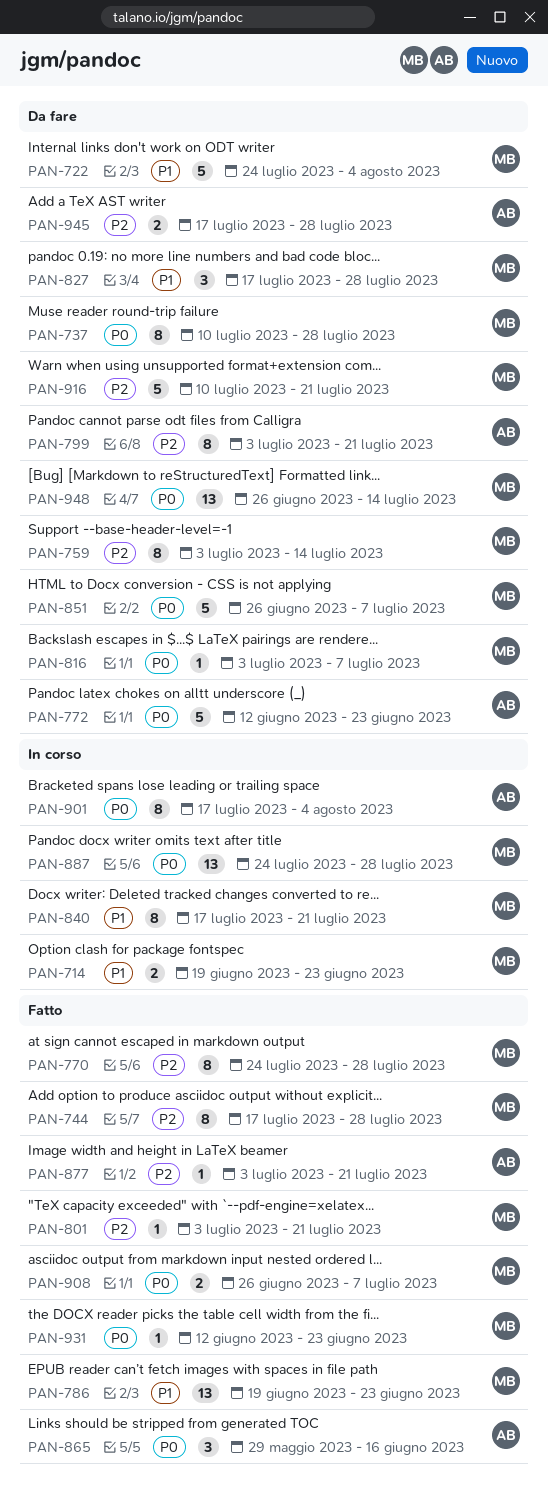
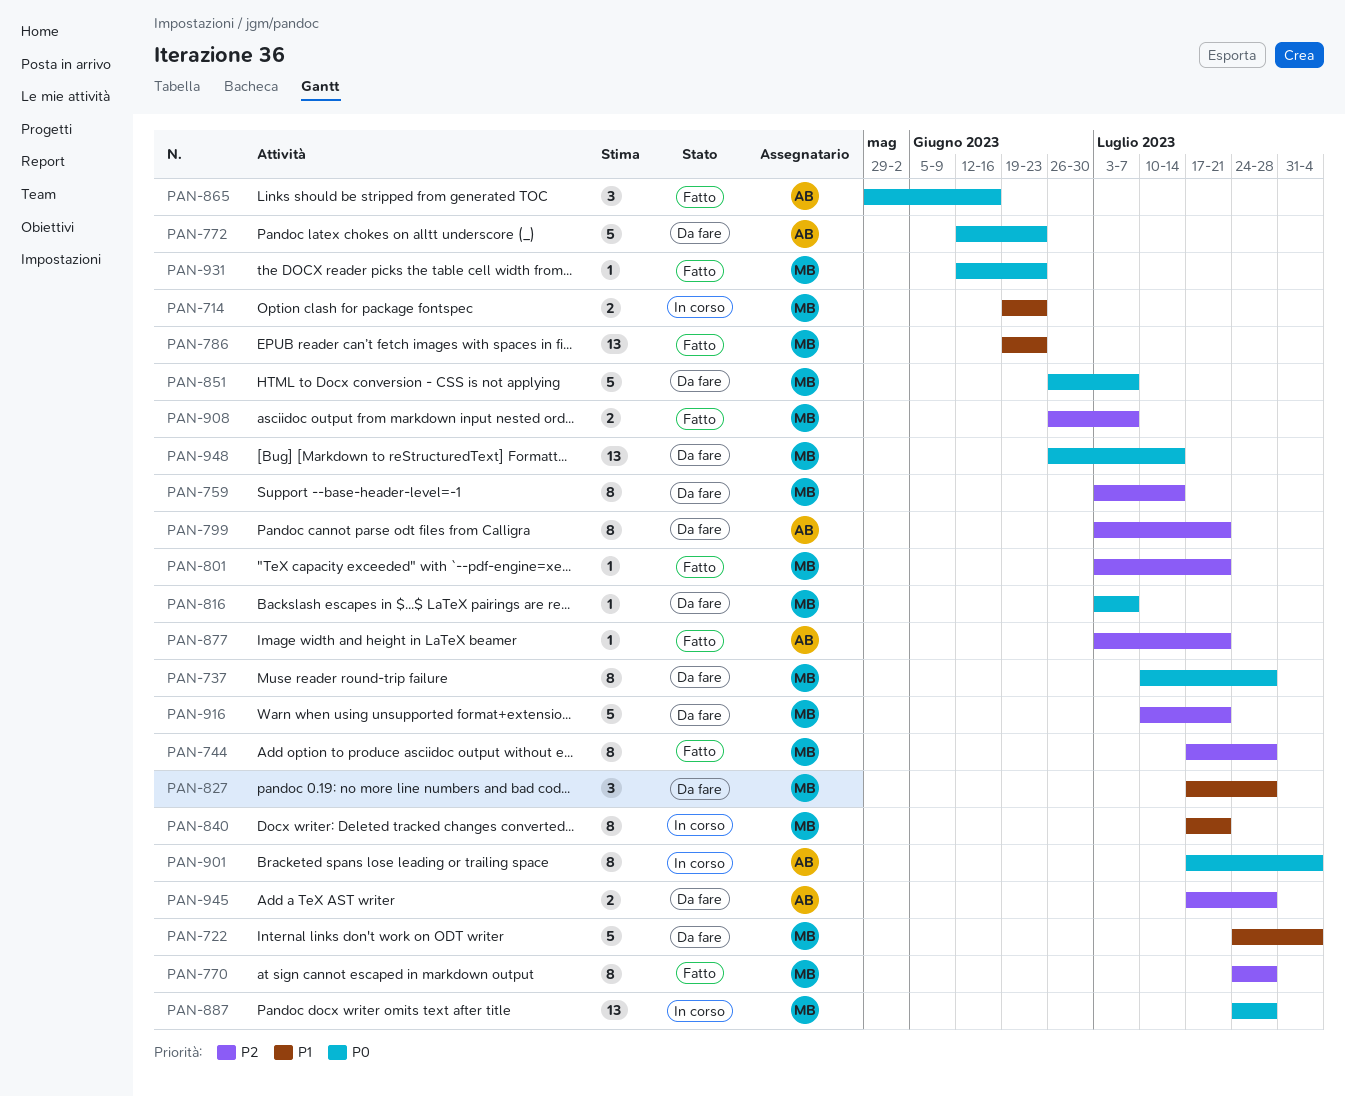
PAN-908, priority: P0 -> P2

